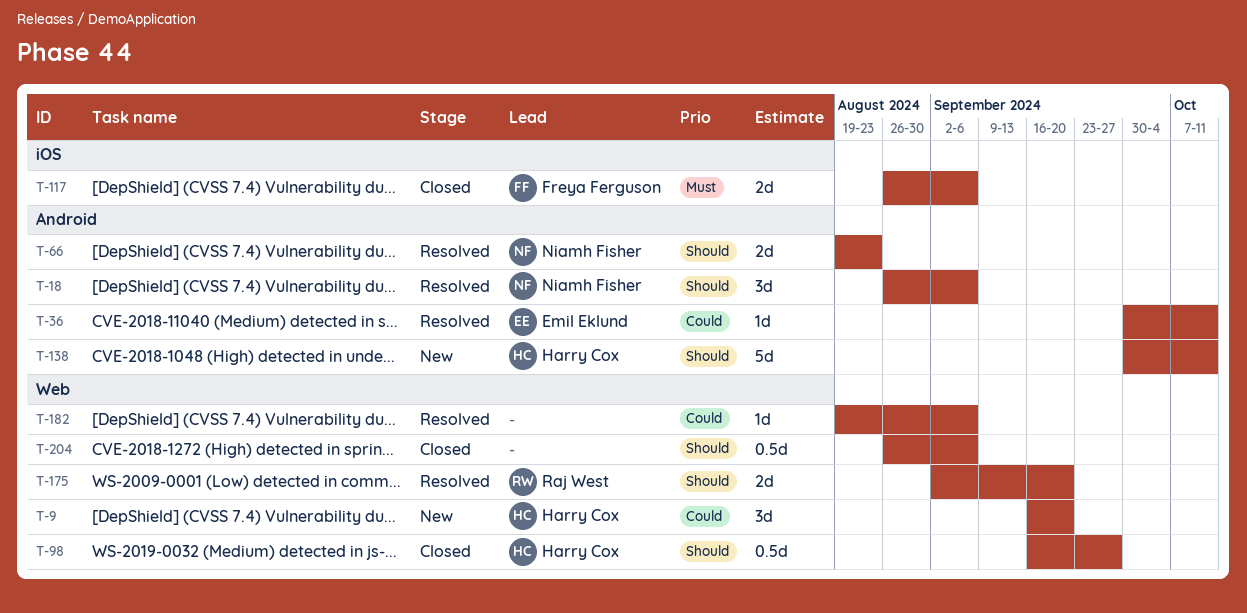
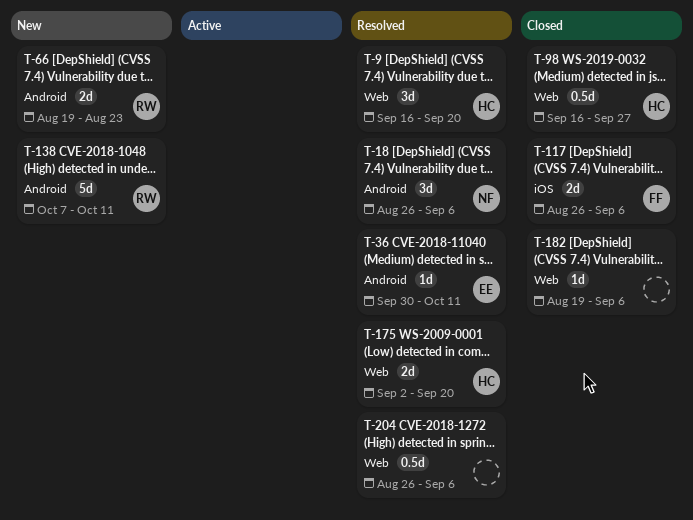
T-9, status: New -> Resolved
T-66, status: Resolved -> New
T-66, owner: Niamh Fisher -> Raj West
T-138, owner: Harry Cox -> Raj West
T-138, start: Sep 30 -> Oct 7
T-175, owner: Raj West -> Harry Cox
T-182, status: Resolved -> Closed
T-204, status: Closed -> Resolved

